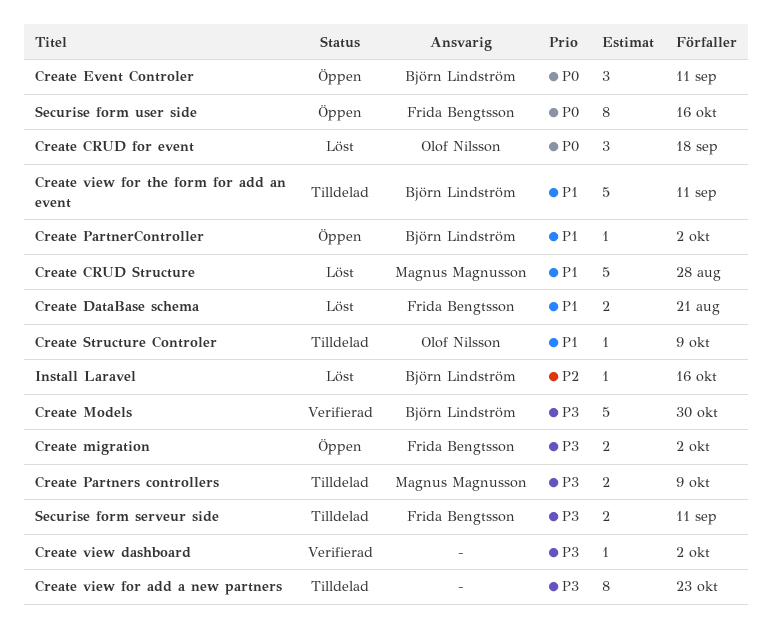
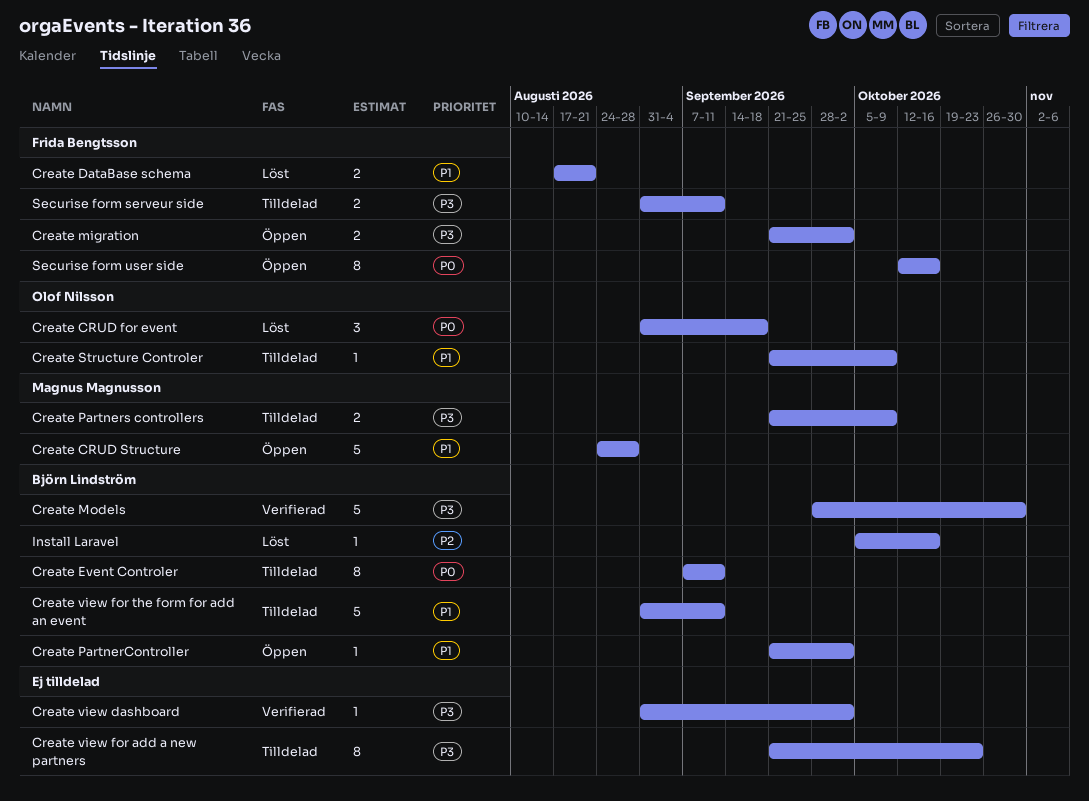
Create CRUD Structure, status: Löst -> Öppen
Create Event Controler, status: Öppen -> Tilldelad
Create Event Controler, estimate: 3 -> 8

